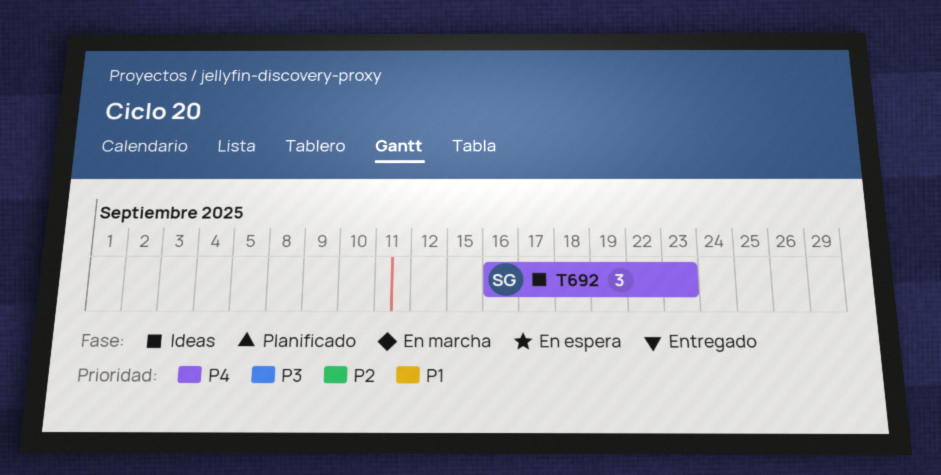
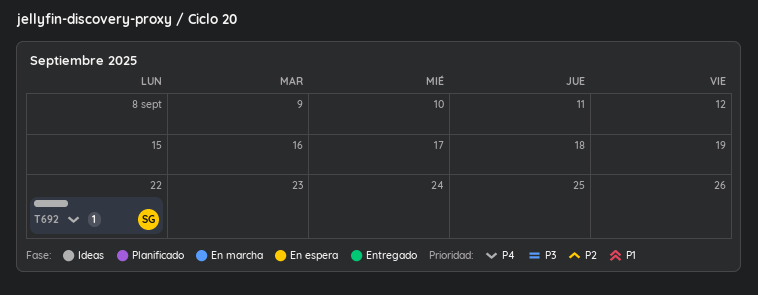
T692, estimate: 3 -> 1
T692, due: Sep 23 -> Sep 22

